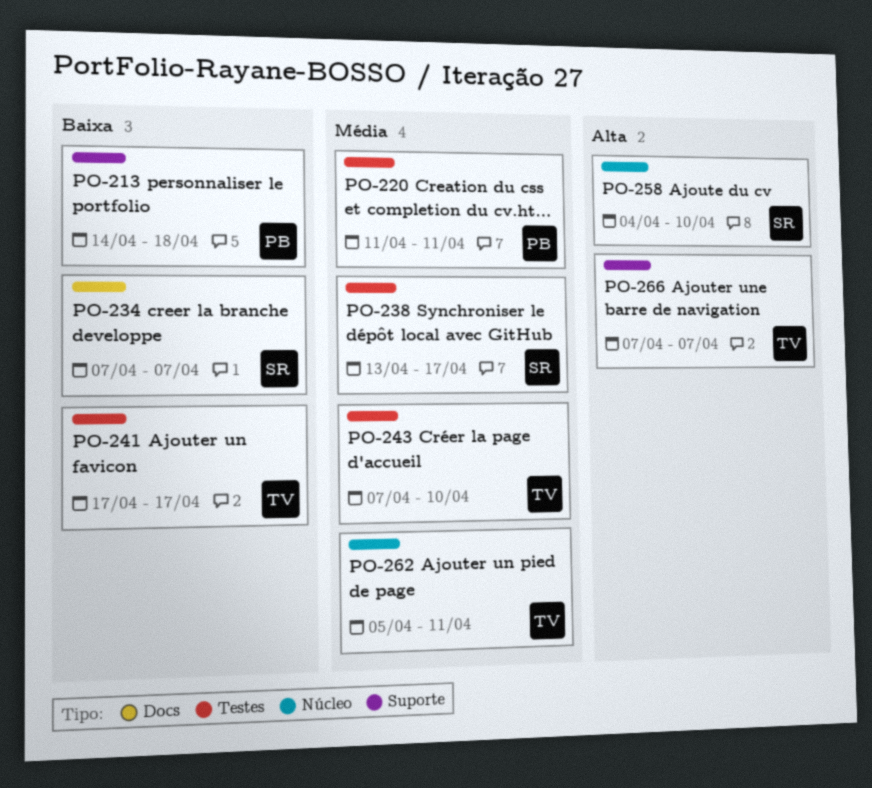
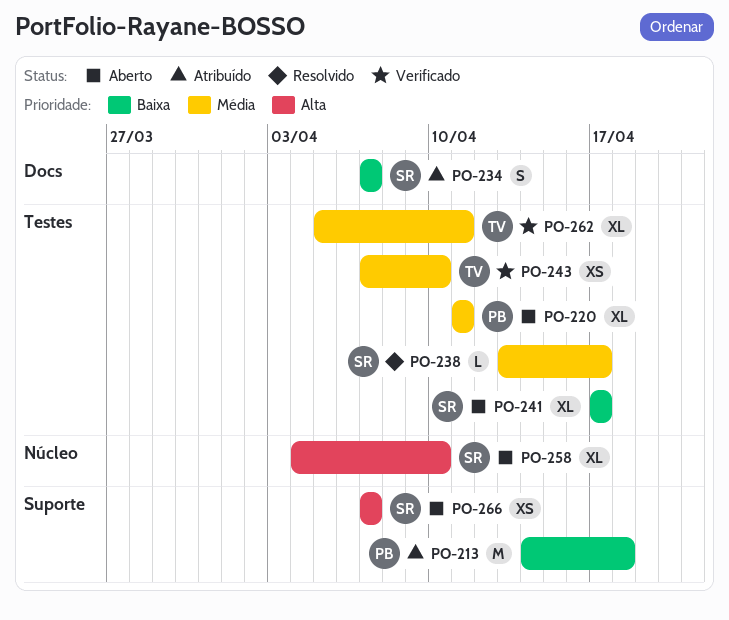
PO-241, owner: TV -> SR
PO-262, label: Núcleo -> Testes
PO-266, owner: TV -> SR

